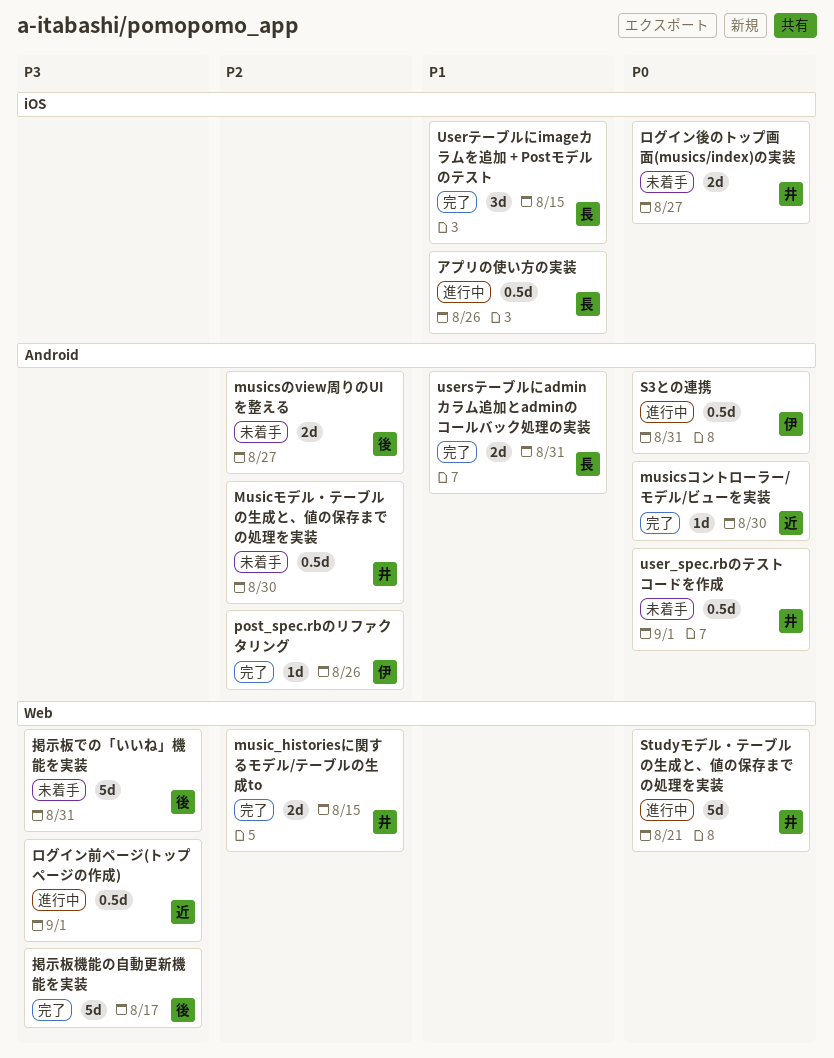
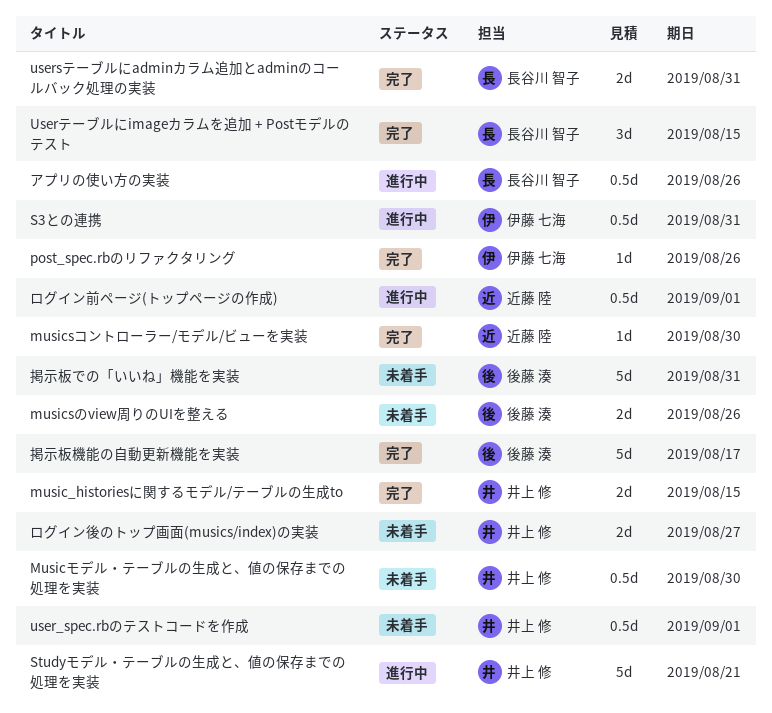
musicsのview周りのUIを整える, due: Aug 27 -> Aug 26

